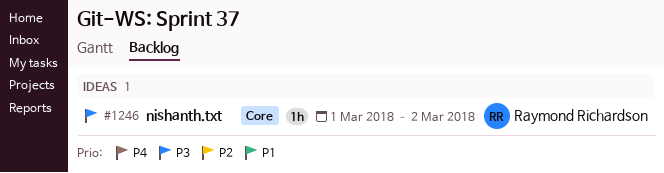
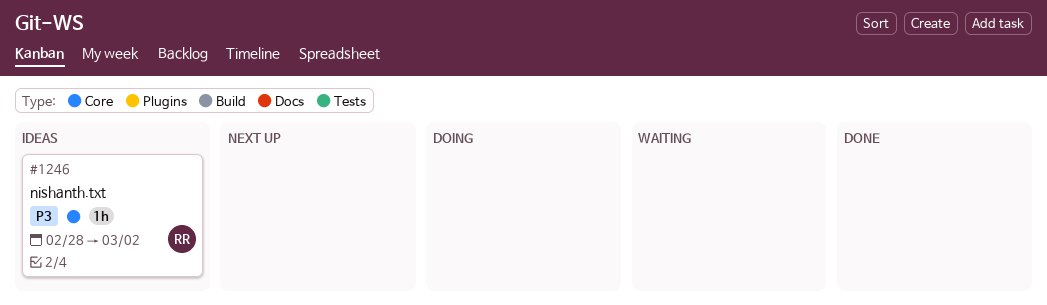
#1246, start: Mar 1 -> Feb 28

